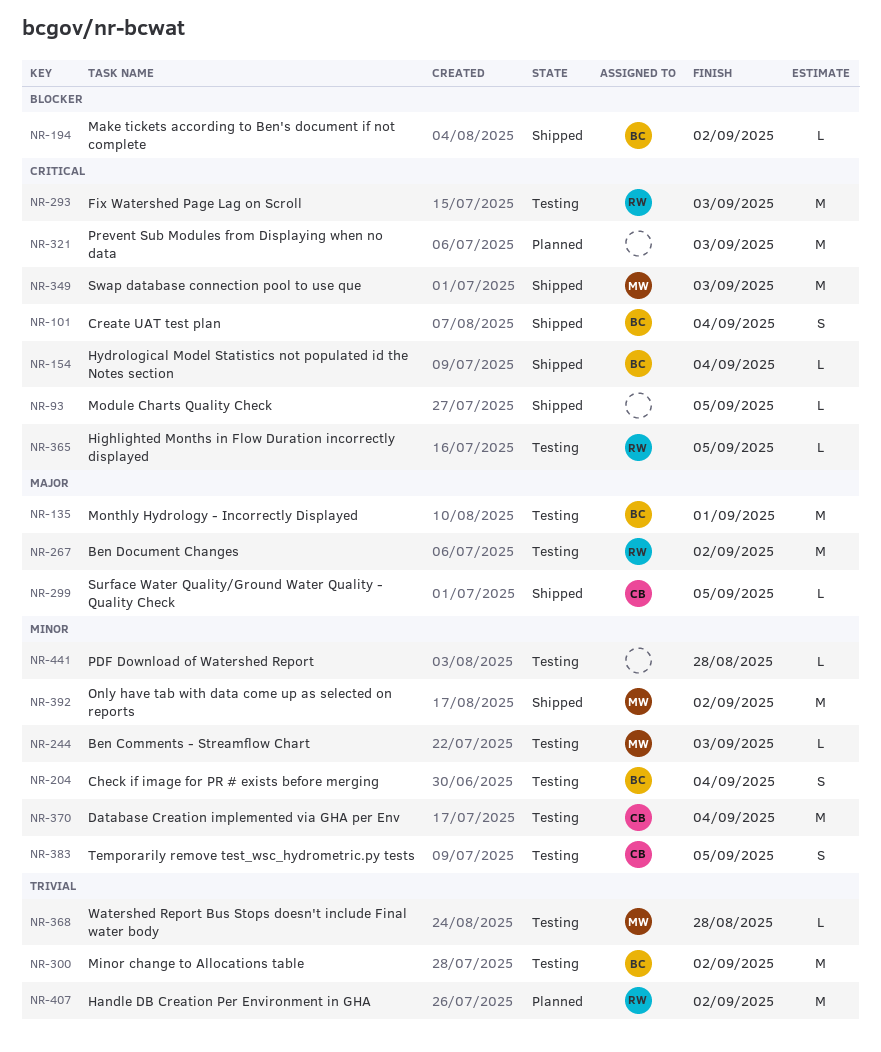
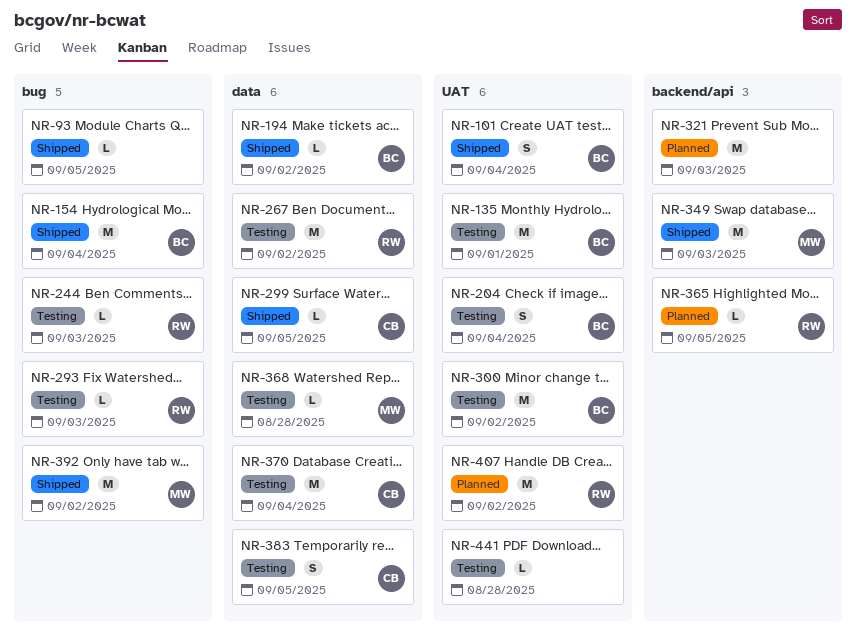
NR-154, estimate: L -> M
NR-244, owner: MW -> RW
NR-293, estimate: M -> L
NR-365, status: Testing -> Planned

